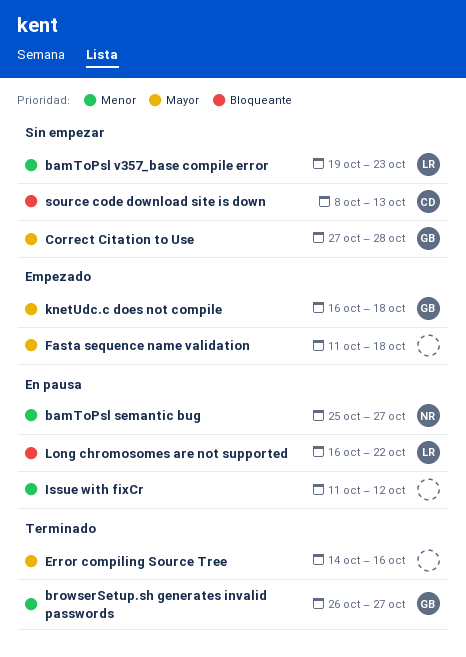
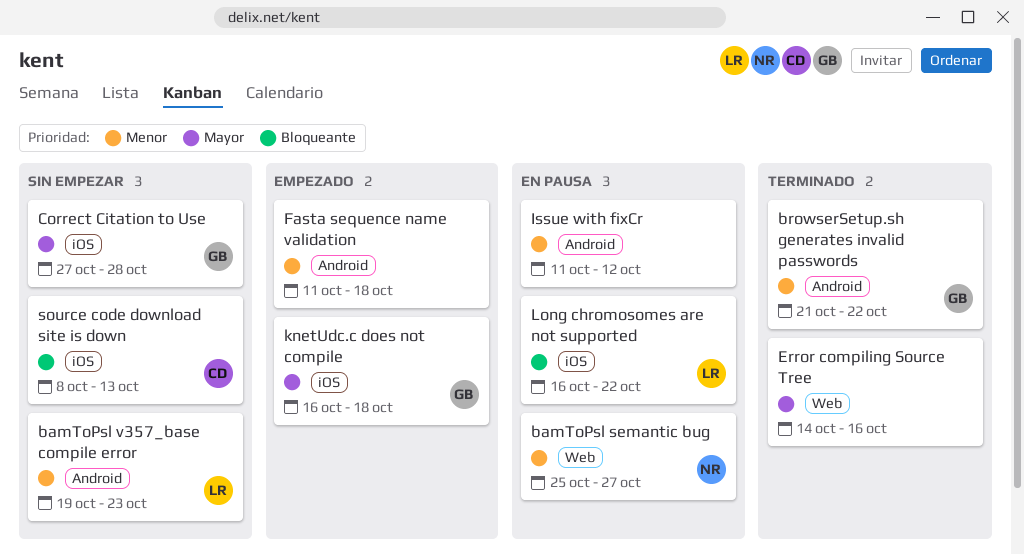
browserSetup.sh generates invalid passwords, start: Oct 26 -> Oct 21
browserSetup.sh generates invalid passwords, due: Oct 27 -> Oct 22
Fasta sequence name validation, priority: Mayor -> Menor

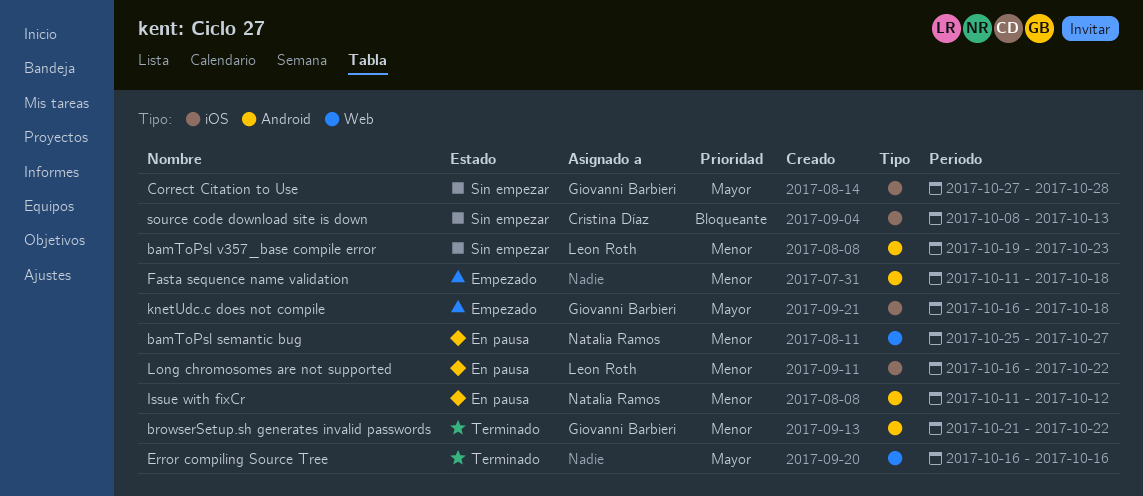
Error compiling Source Tree, start: Oct 14 -> Oct 16
Issue with fixCr, owner: none -> Natalia Ramos
Long chromosomes are not supported, priority: Bloqueante -> Menor

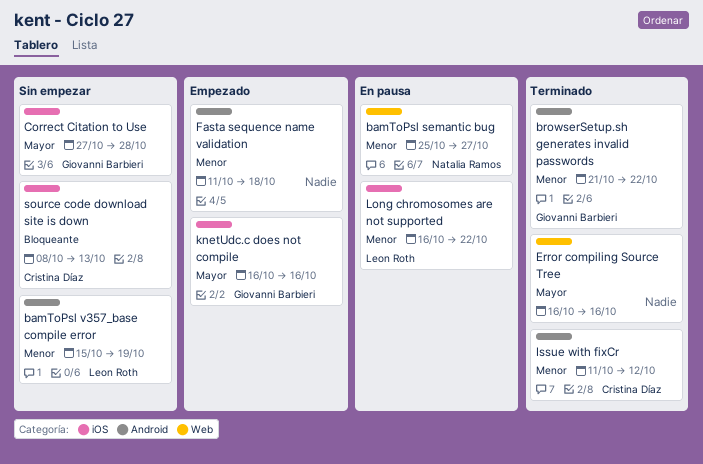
bamToPsl v357_base compile error, start: Oct 19 -> Oct 15
bamToPsl v357_base compile error, due: Oct 23 -> Oct 19
Issue with fixCr, status: En pausa -> Terminado
Issue with fixCr, owner: Natalia Ramos -> Cristina Díaz
knetUdc.c does not compile, due: Oct 18 -> Oct 16

